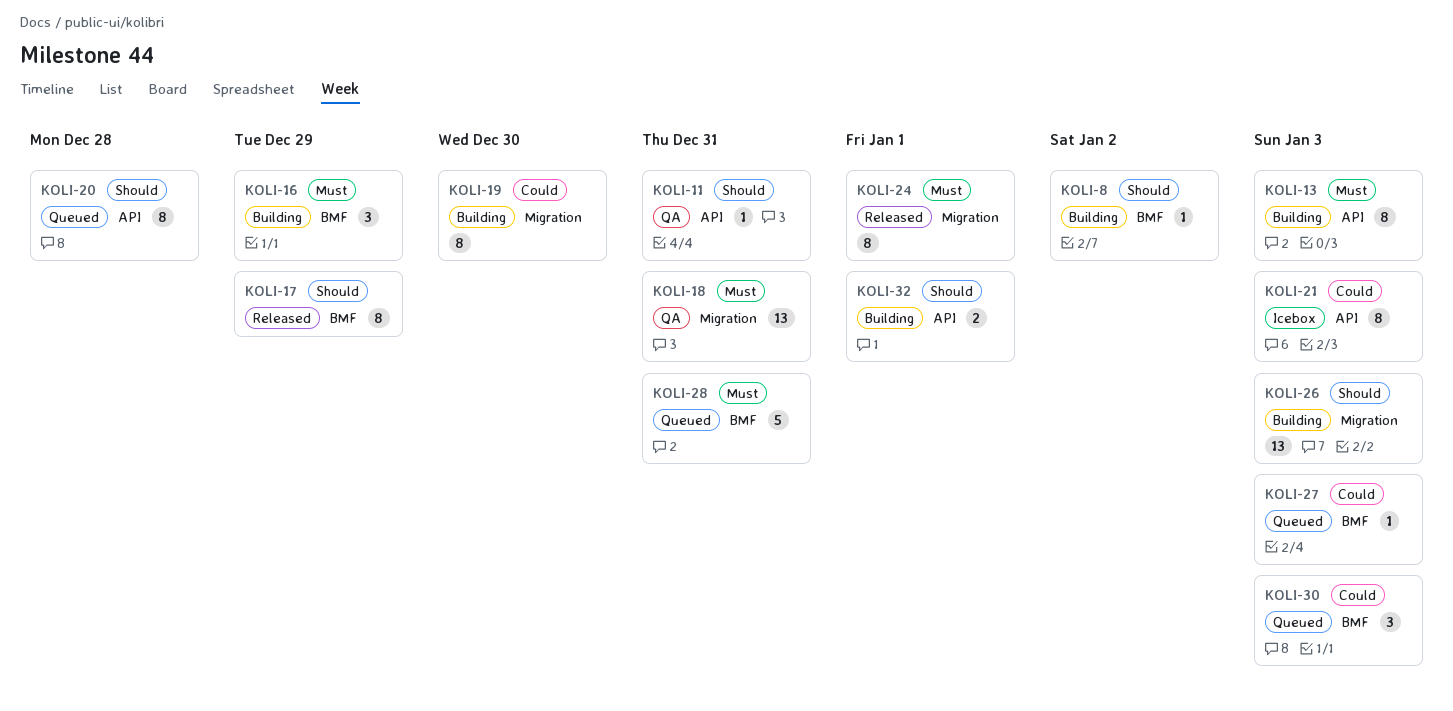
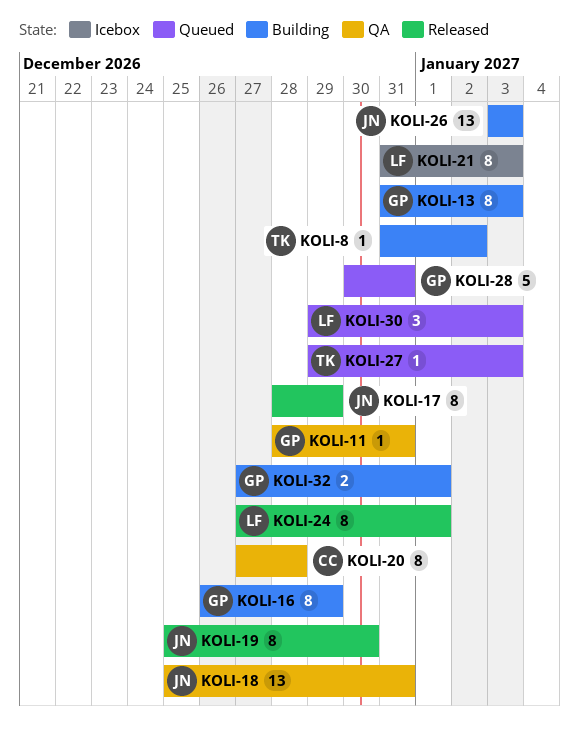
KOLI-16, estimate: 3 -> 8
KOLI-19, status: Building -> Released
KOLI-20, status: Queued -> QA

